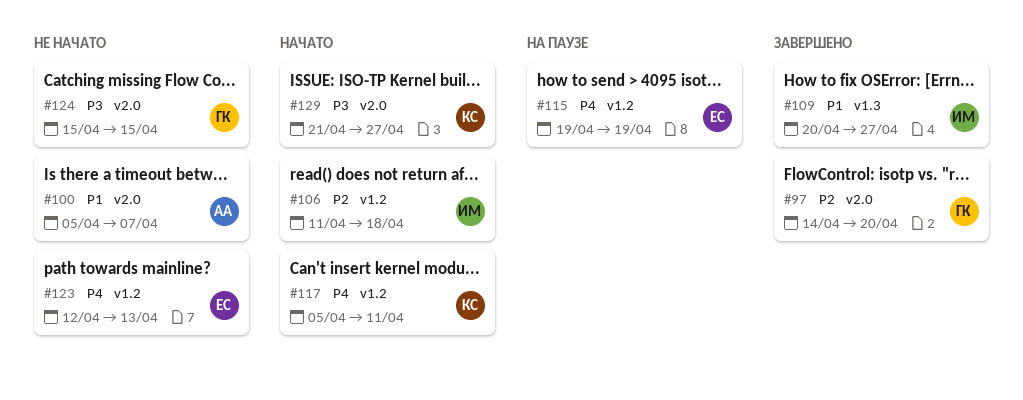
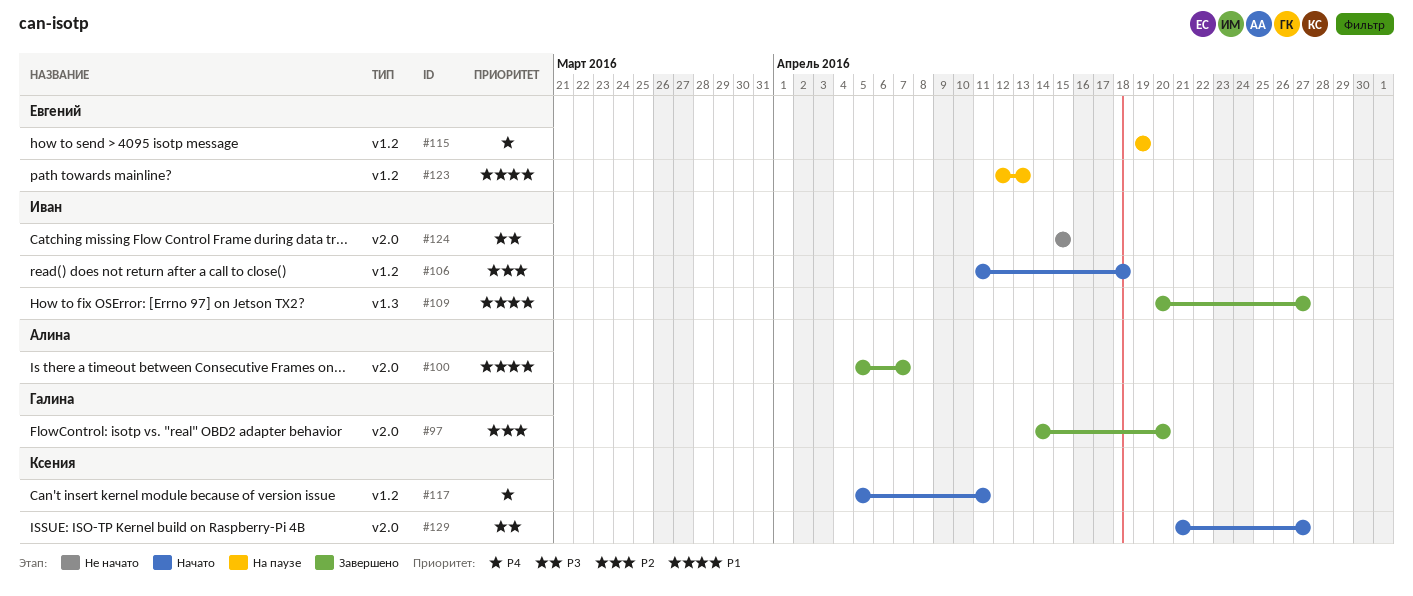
#100, status: Не начато -> Завершено
#123, status: Не начато -> На паузе
#123, priority: P4 -> P1
#124, owner: Галина -> Иван

